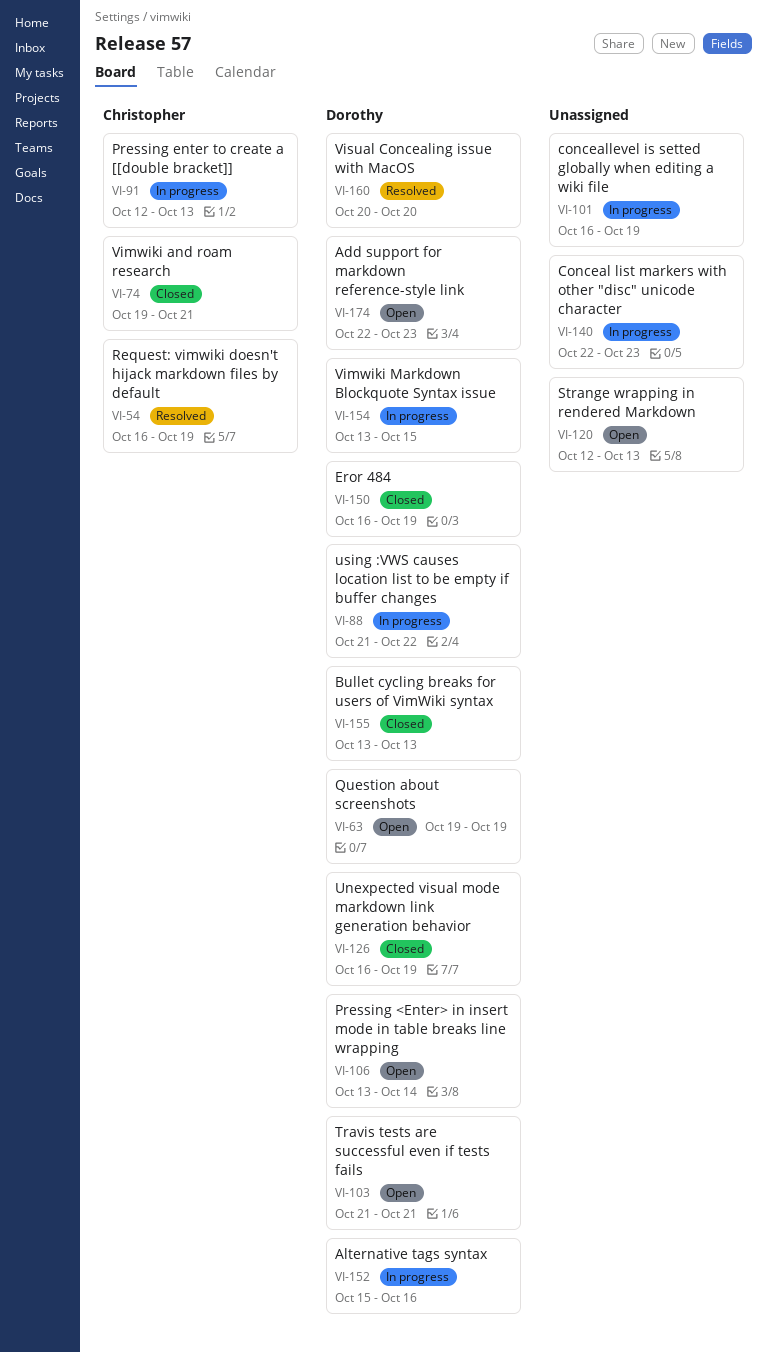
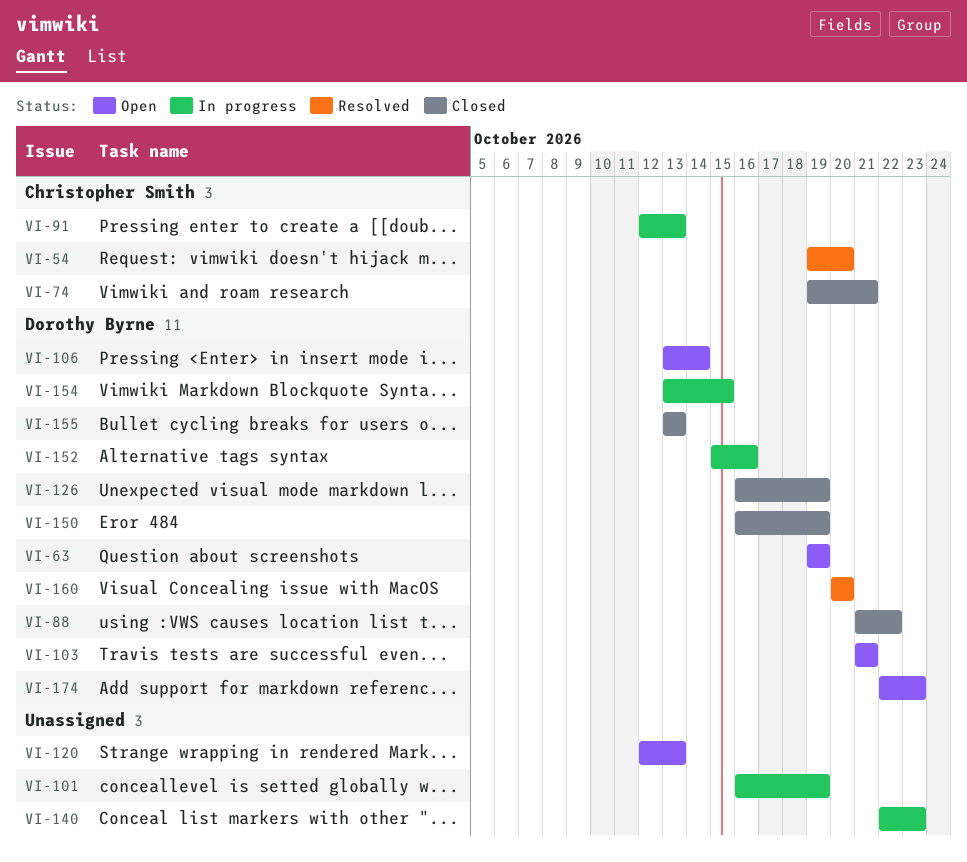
VI-54, start: Oct 16 -> Oct 19
VI-54, due: Oct 19 -> Oct 20
VI-88, status: In progress -> Closed

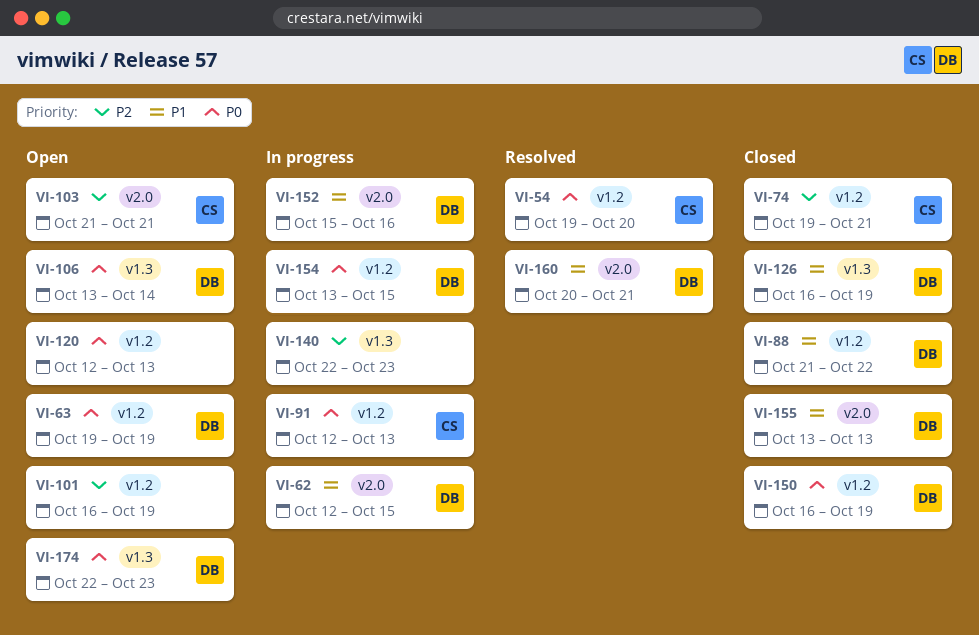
VI-62: none -> present
VI-101, status: In progress -> Open
VI-103, owner: Dorothy Byrne -> Christopher Smith
VI-160, due: Oct 20 -> Oct 21

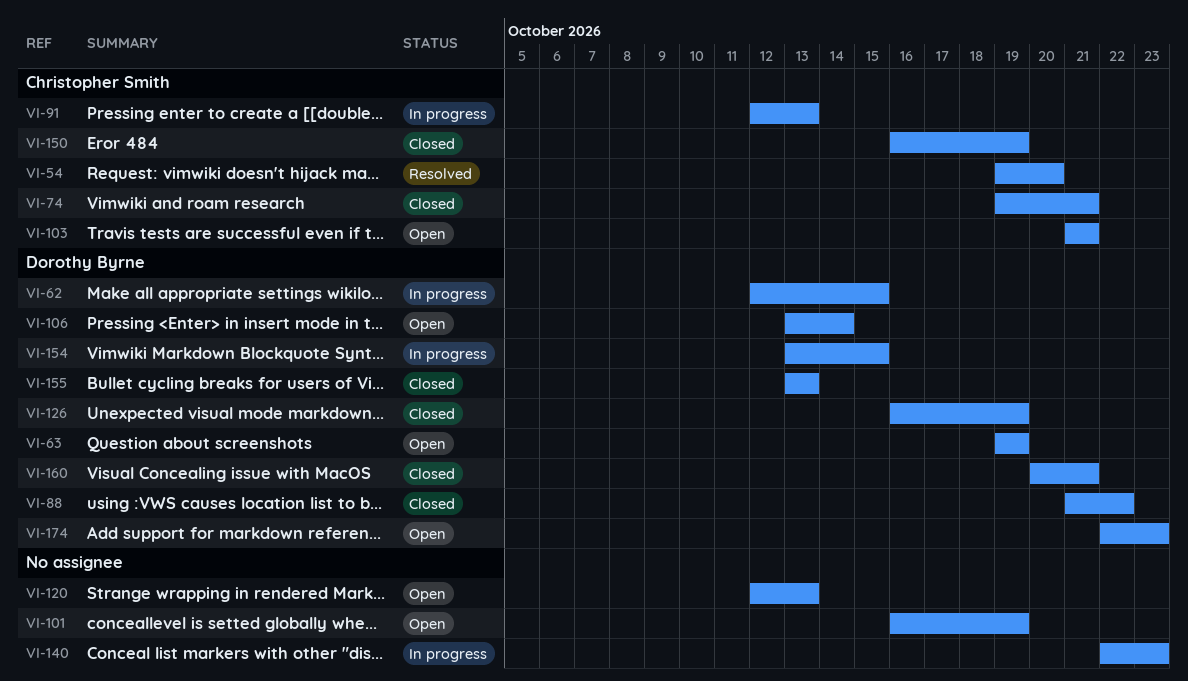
VI-150, owner: Dorothy Byrne -> Christopher Smith
VI-152: present -> none
VI-160, status: Resolved -> Closed

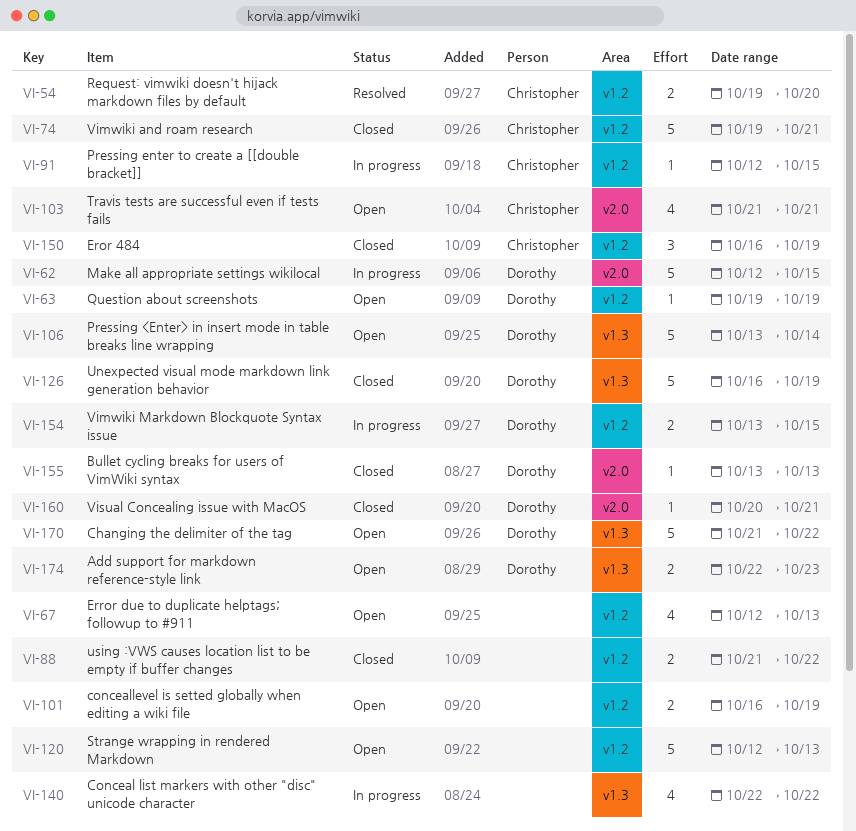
VI-67: none -> present
VI-88, owner: Dorothy Byrne -> none
VI-91, due: Oct 13 -> Oct 15
VI-140, due: Oct 23 -> Oct 22
VI-170: none -> present

